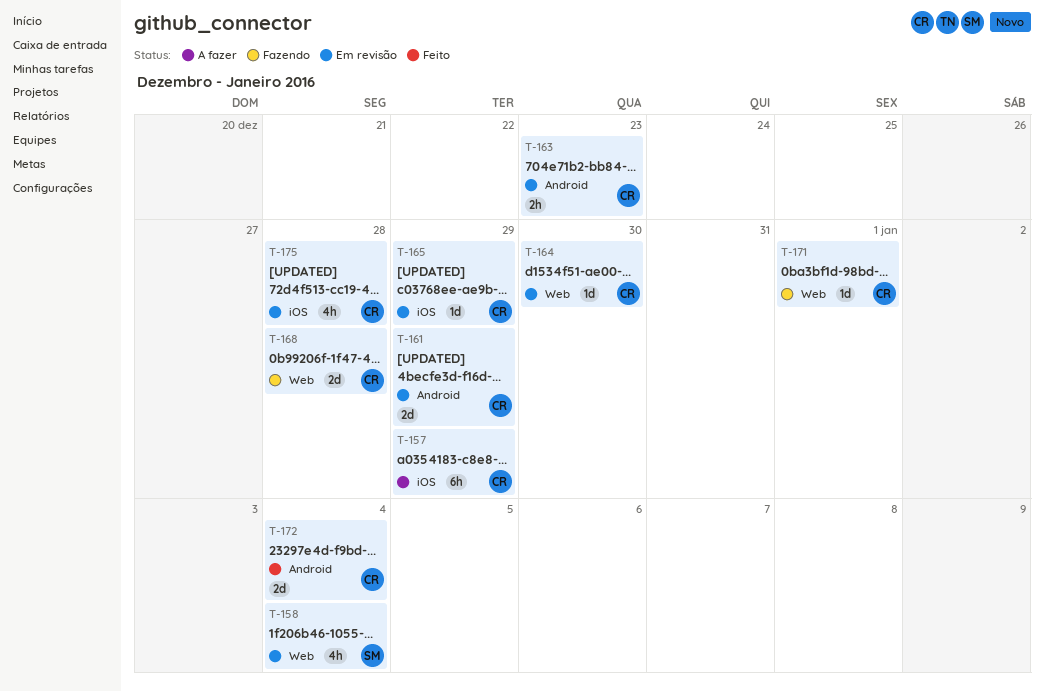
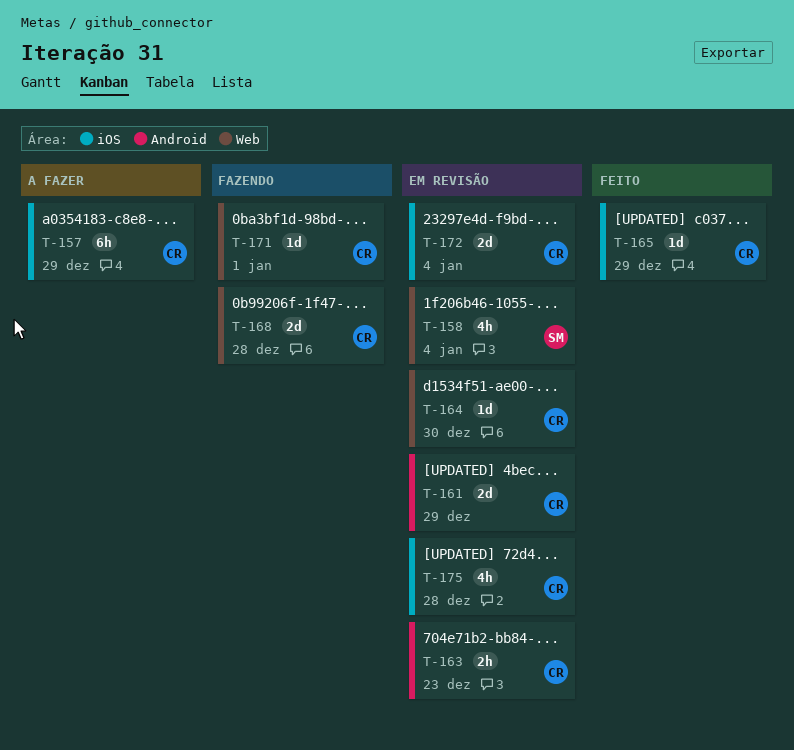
T-165, status: Em revisão -> Feito
T-172, status: Feito -> Em revisão
T-172, label: Android -> iOS

